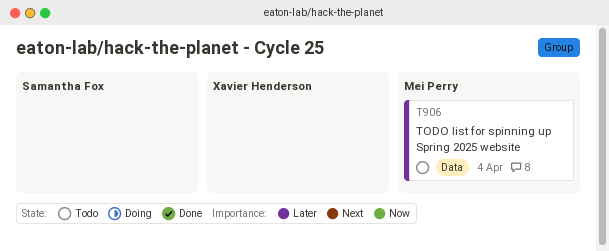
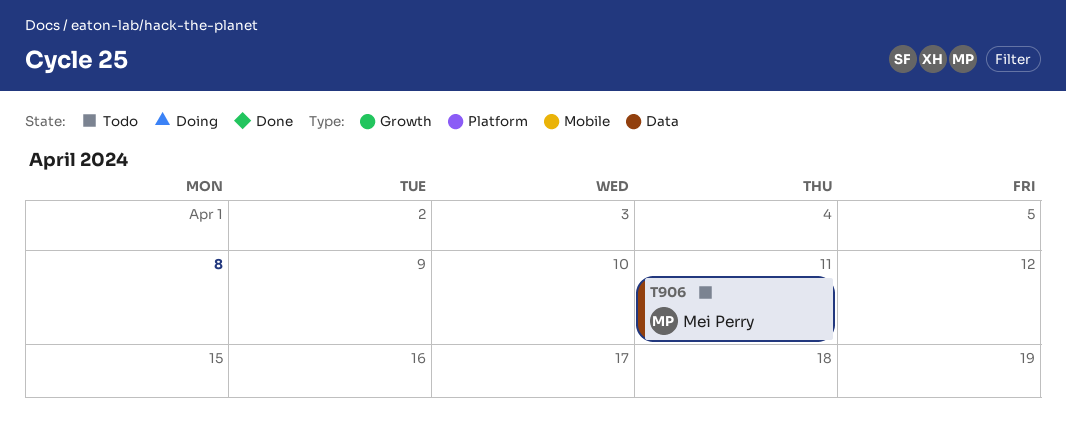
T906, due: Apr 4 -> Apr 11

